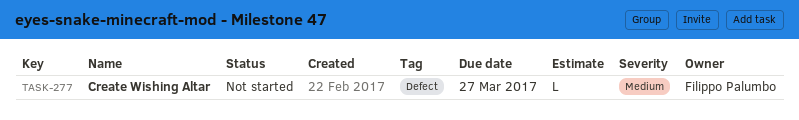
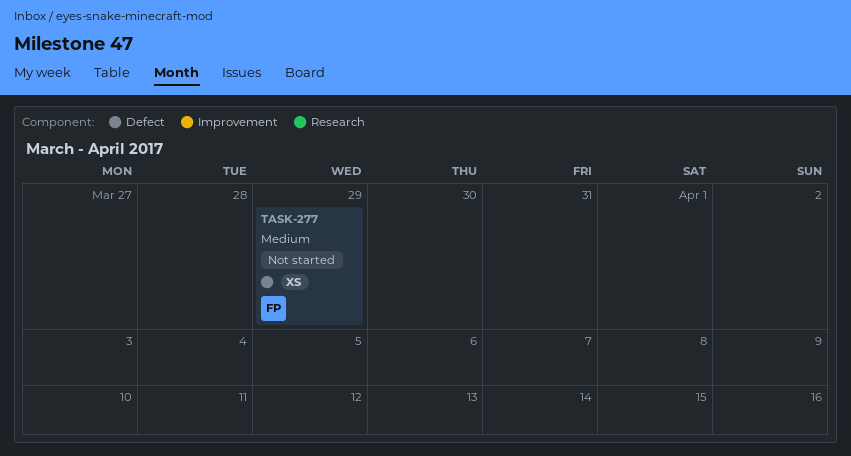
TASK-277, estimate: L -> XS
TASK-277, due: Mar 27 -> Mar 29

